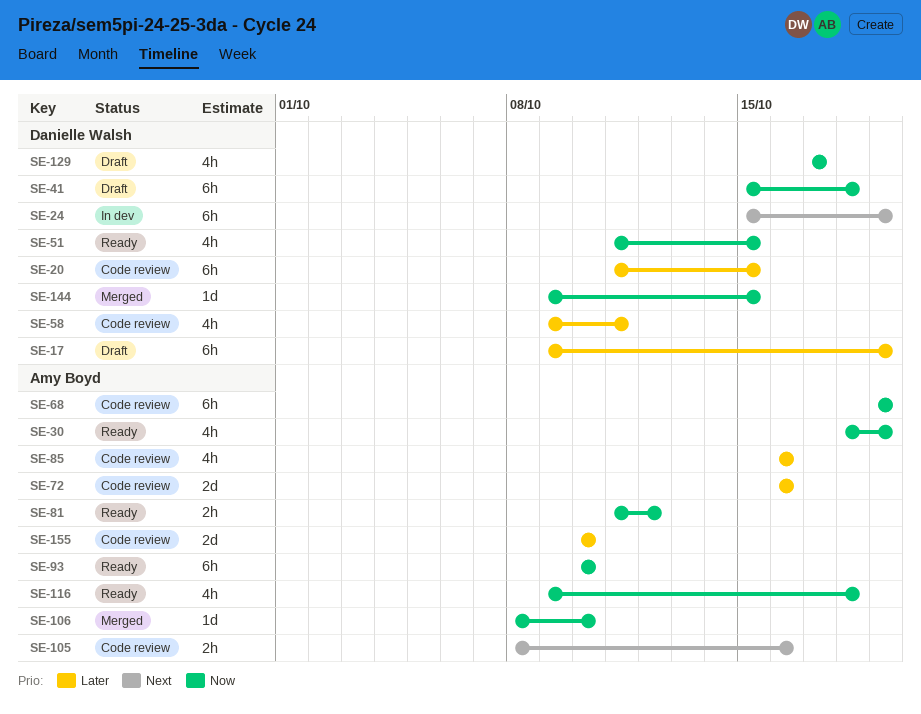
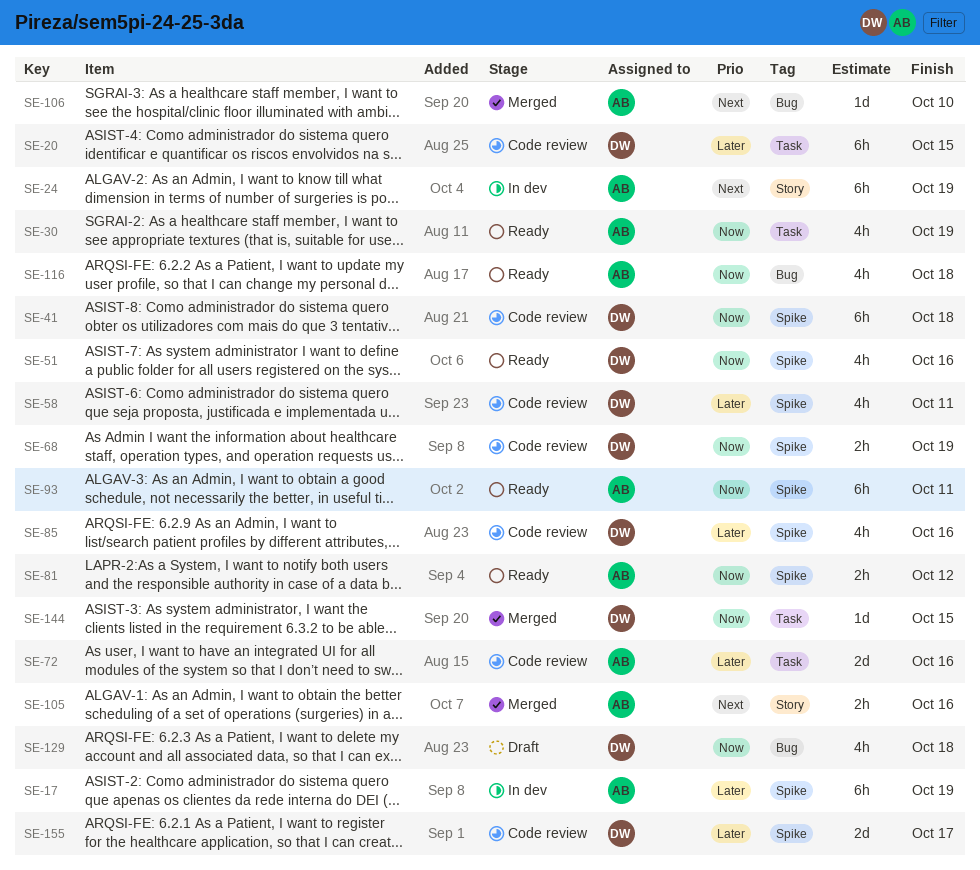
SE-17, status: Draft -> In dev
SE-17, owner: Danielle Walsh -> Amy Boyd
SE-24, owner: Danielle Walsh -> Amy Boyd
SE-41, status: Draft -> Code review
SE-51, due: Oct 15 -> Oct 16
SE-68, owner: Amy Boyd -> Danielle Walsh
SE-68, estimate: 6h -> 2h
SE-85, owner: Amy Boyd -> Danielle Walsh
SE-93, due: Oct 10 -> Oct 11
SE-105, status: Code review -> Merged
SE-106, priority: Now -> Next
SE-129, due: Oct 17 -> Oct 18
SE-155, owner: Amy Boyd -> Danielle Walsh
SE-155, due: Oct 10 -> Oct 17

